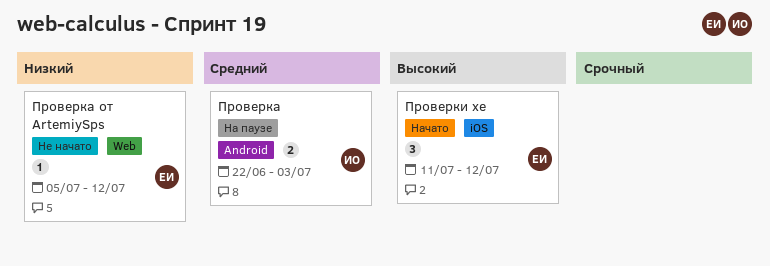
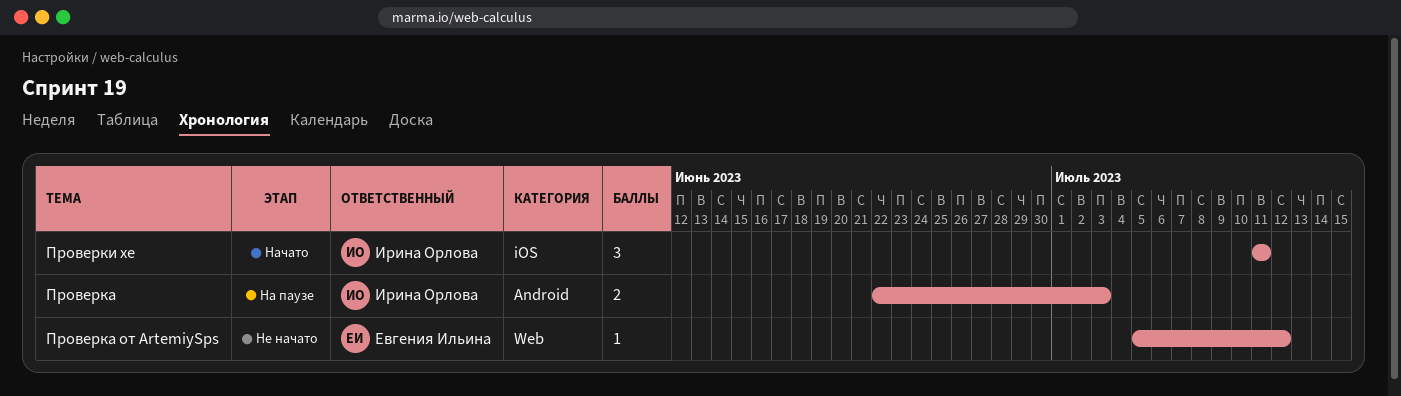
Проверки хе, owner: Евгения Ильина -> Ирина Орлова
Проверки хе, due: Jul 12 -> Jul 11

